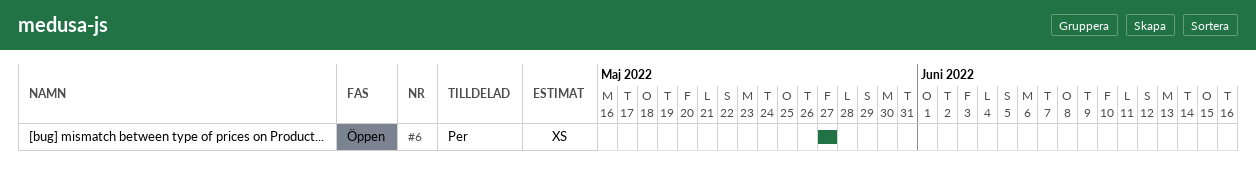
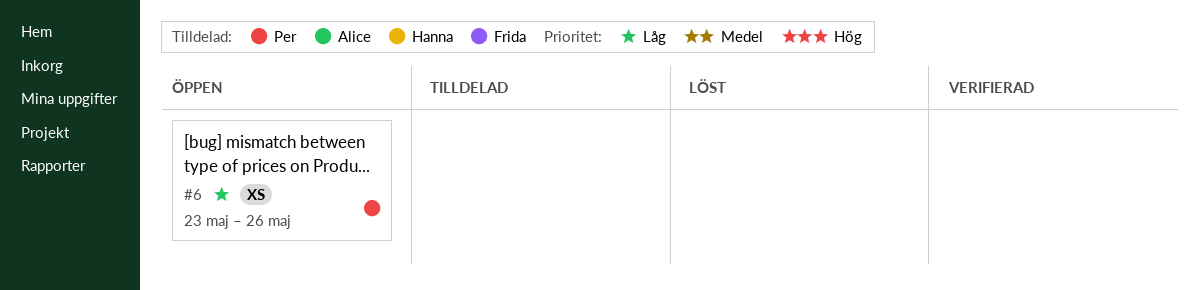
#6, start: May 27 -> May 23
#6, due: May 27 -> May 26

